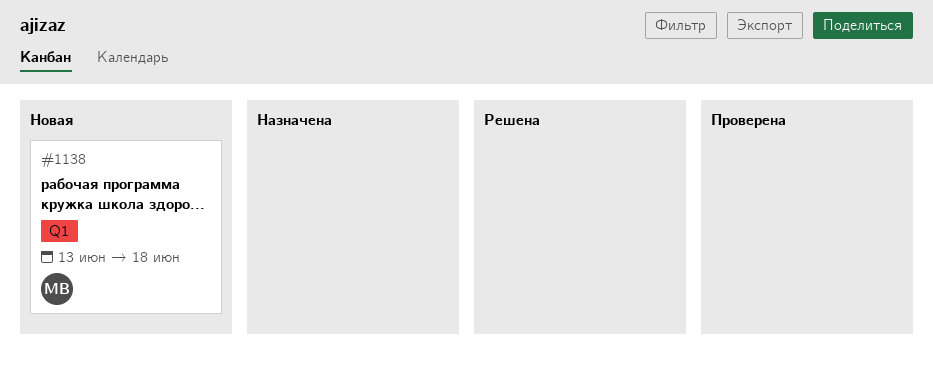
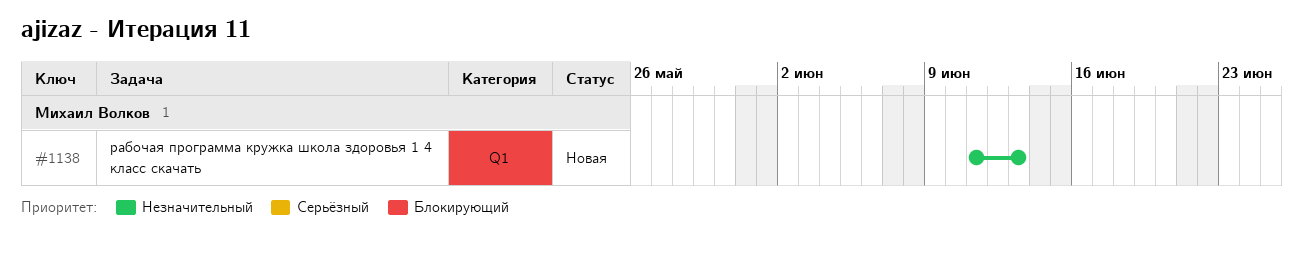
#1138, start: Jun 13 -> Jun 11
#1138, due: Jun 18 -> Jun 13

